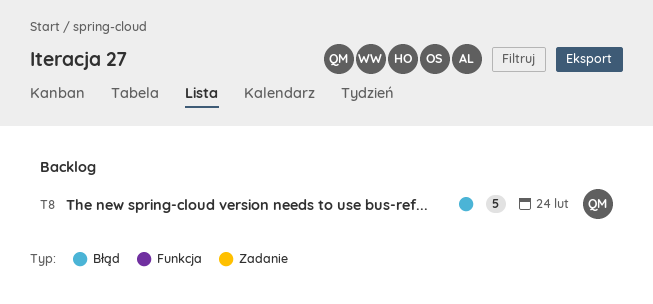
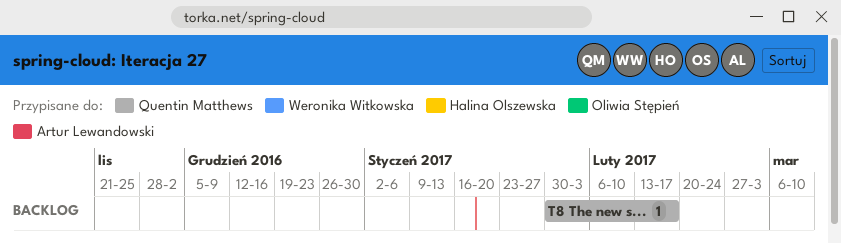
T8, estimate: 5 -> 1
T8, due: Feb 24 -> Feb 17

